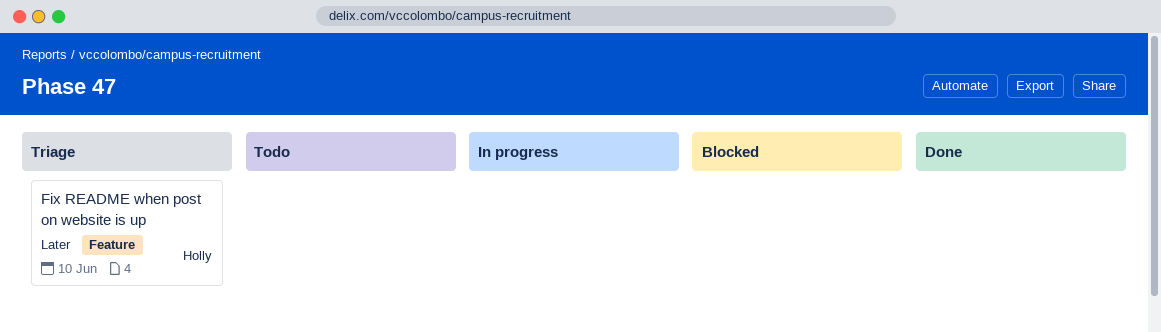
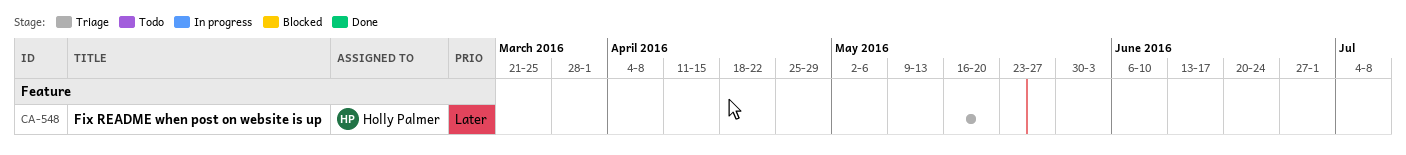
Fix README when post on website is up, due: Jun 10 -> May 20

